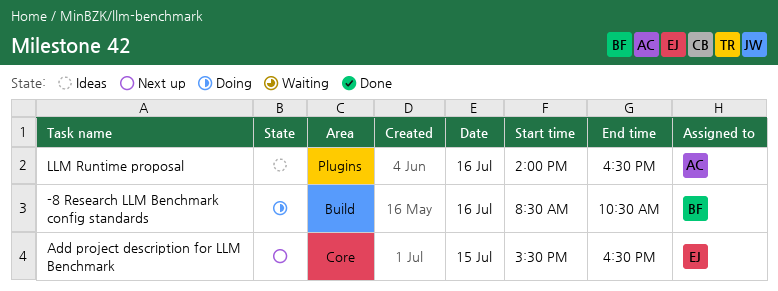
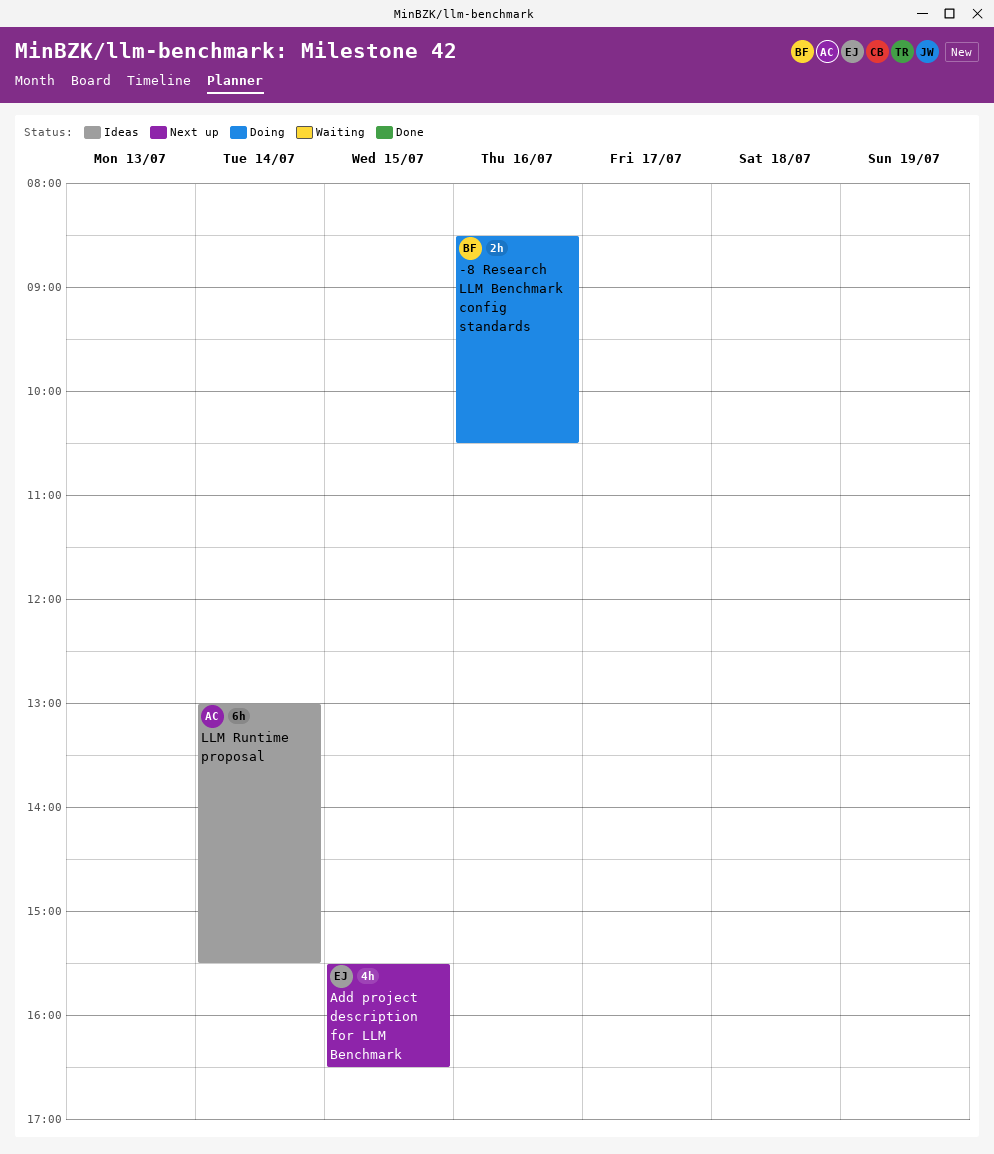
LLM Runtime proposal, day: Jul 16 -> Jul 14
LLM Runtime proposal, begins: 14:00 -> 13:00
LLM Runtime proposal, ends: 16:30 -> 15:30

